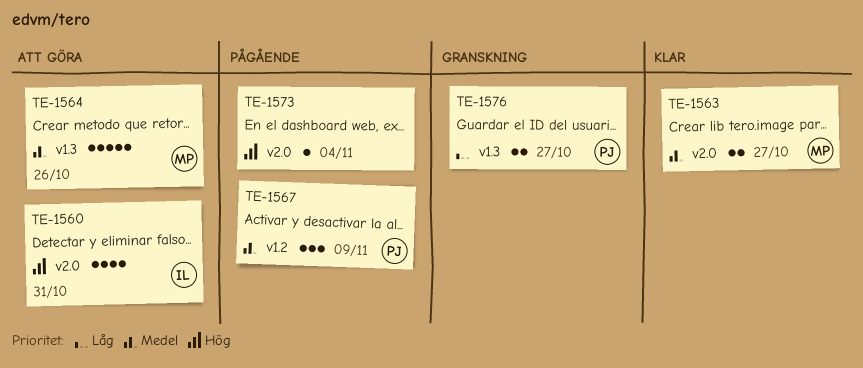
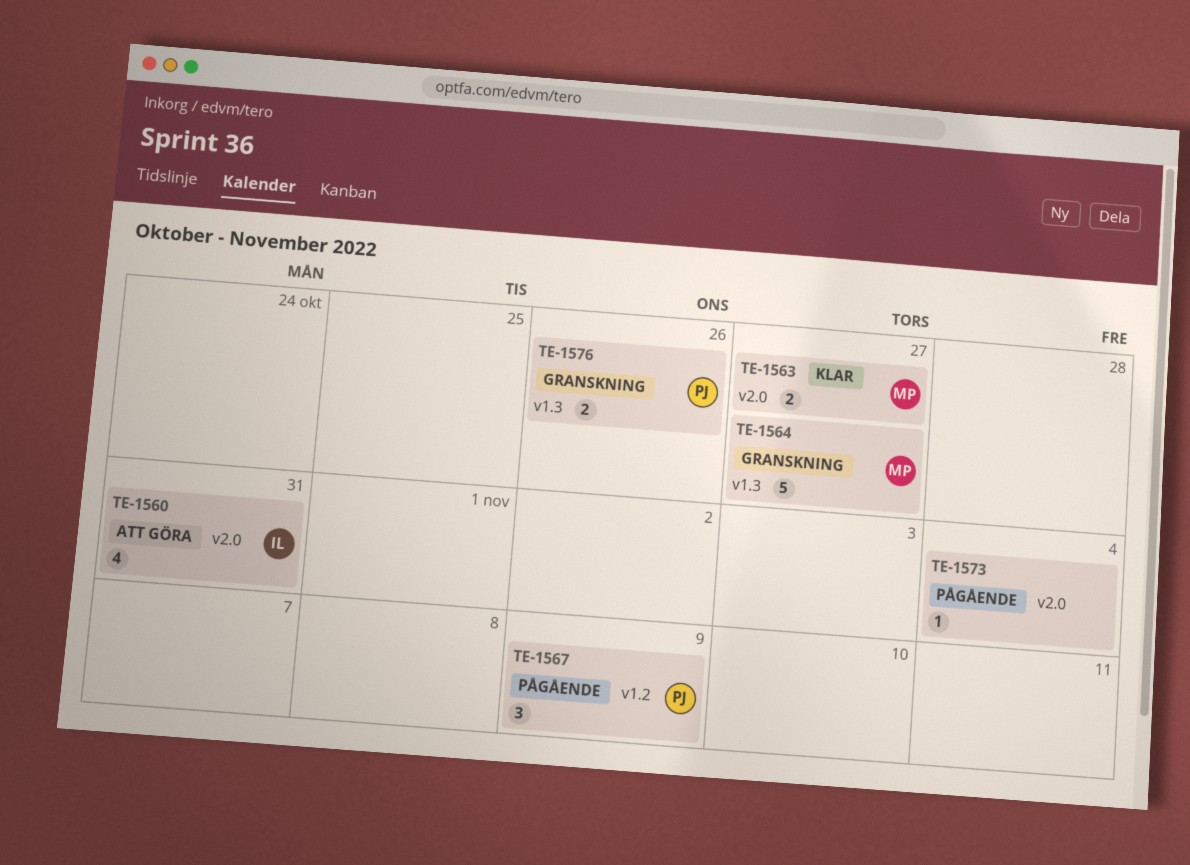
TE-1564, status: Att göra -> Granskning
TE-1564, due: Oct 26 -> Oct 27
TE-1576, due: Oct 27 -> Oct 26

